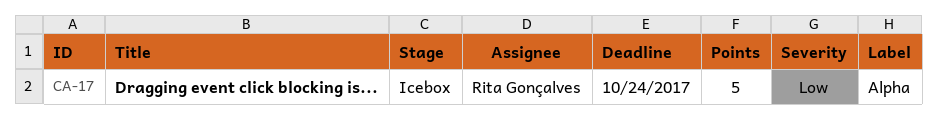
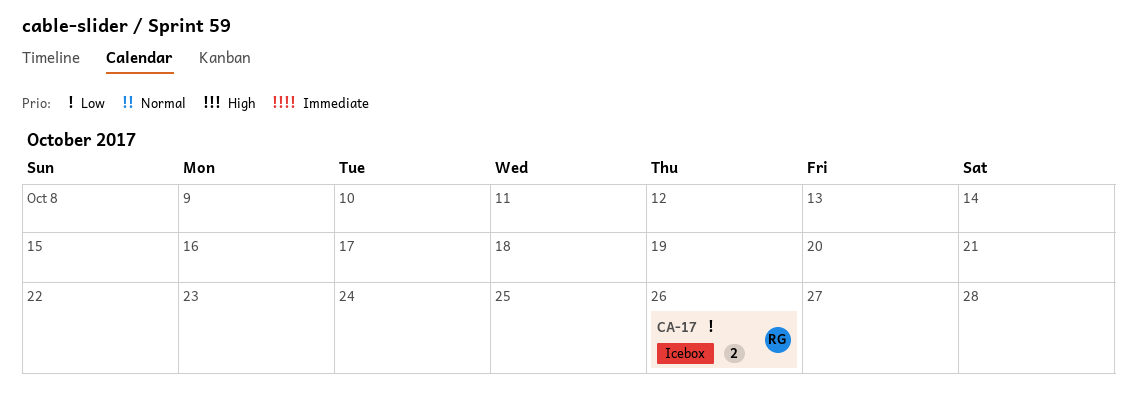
CA-17, estimate: 5 -> 2
CA-17, due: Oct 24 -> Oct 26

